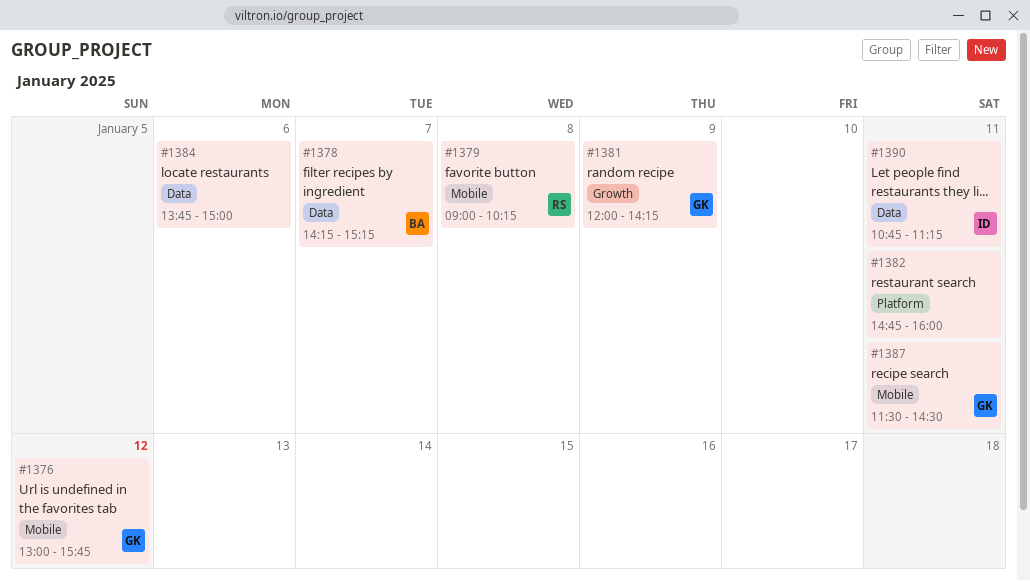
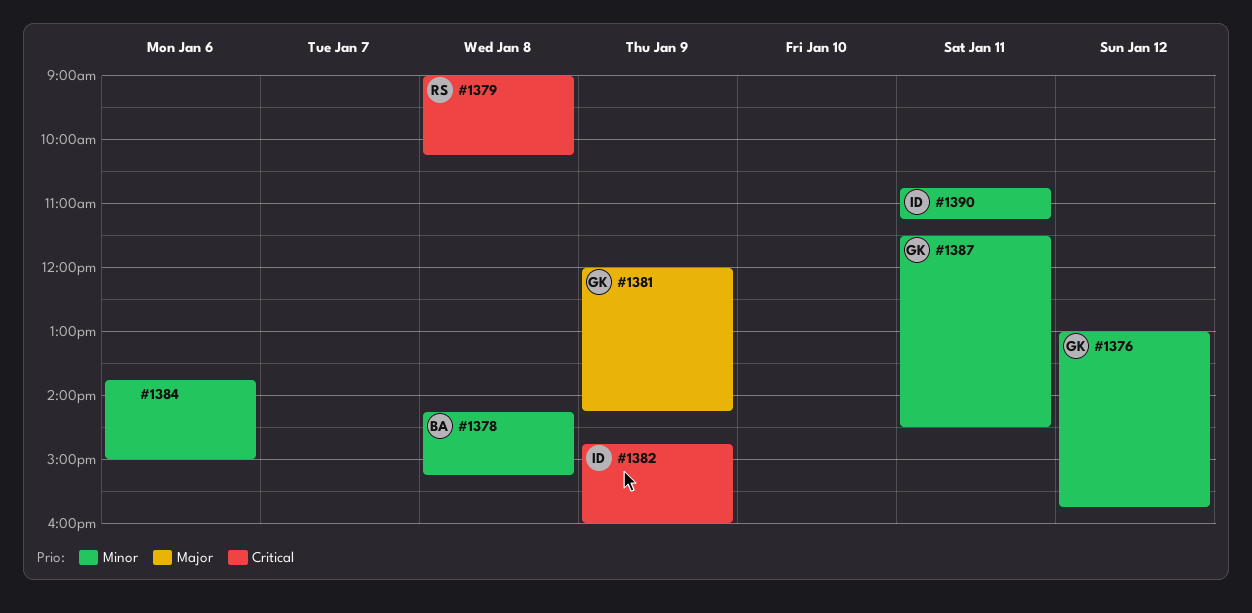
#1378, day: Jan 7 -> Jan 8
#1382, owner: none -> ID
#1382, day: Jan 11 -> Jan 9

